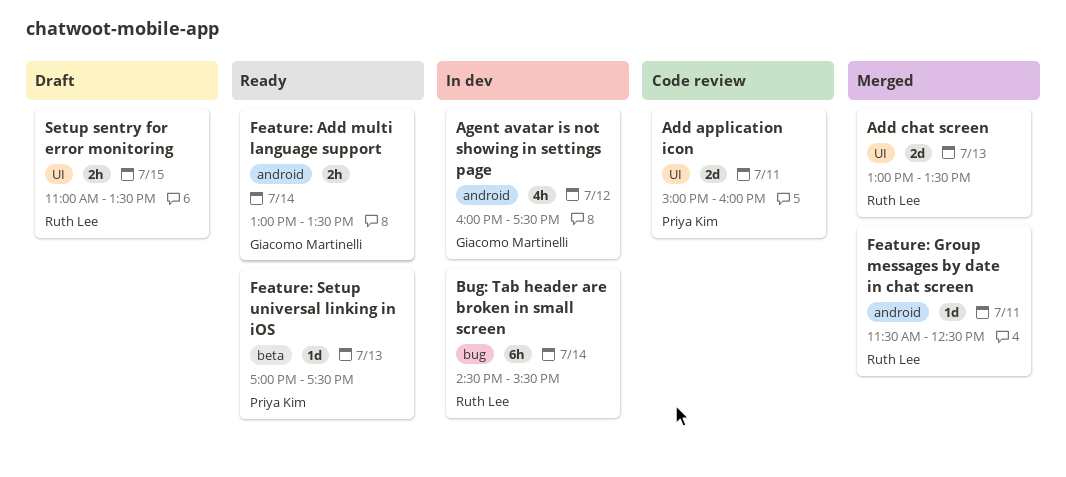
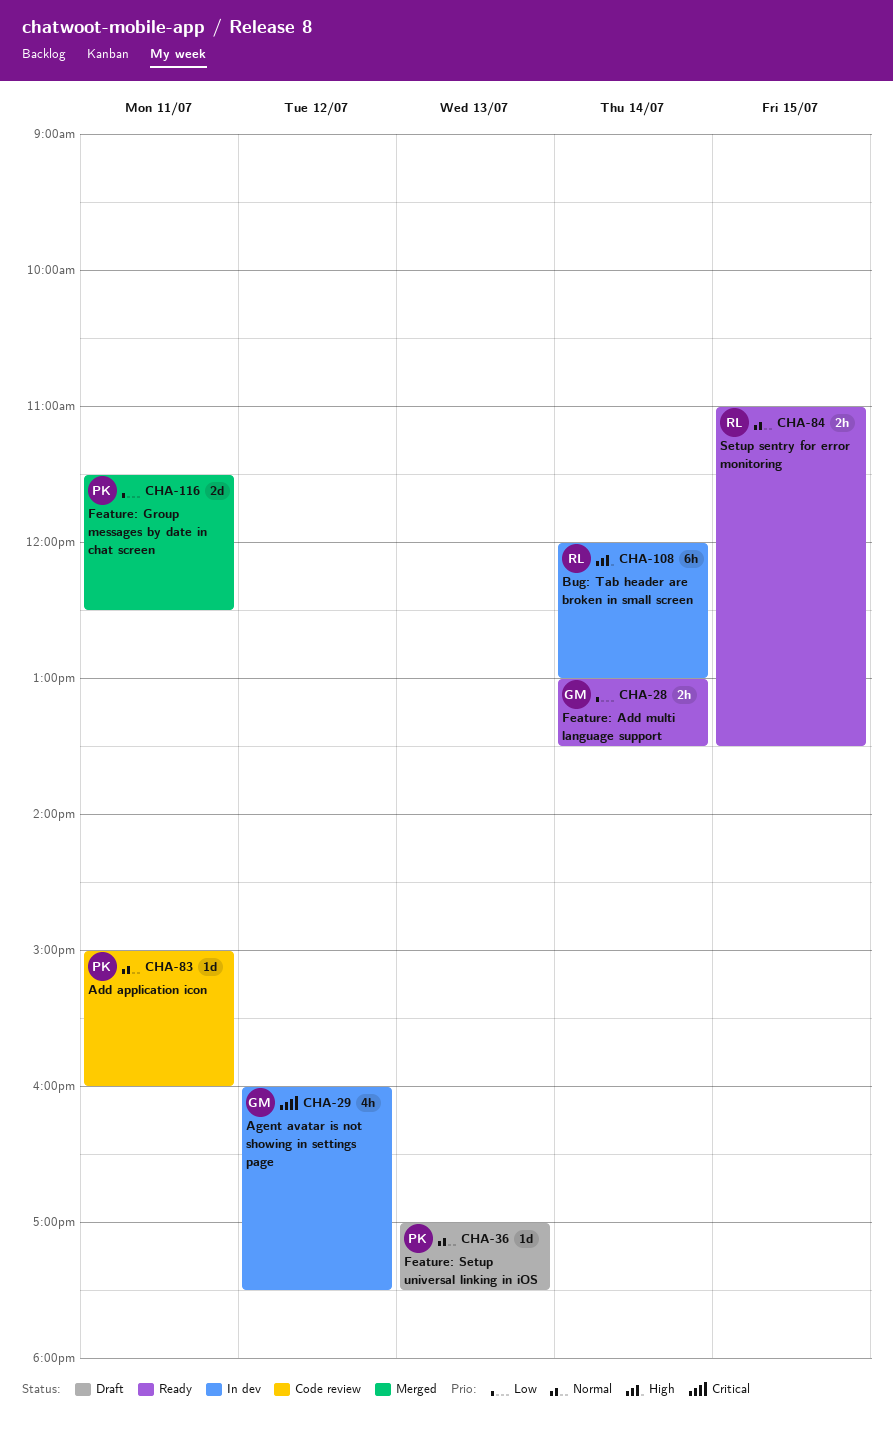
Add application icon, estimate: 2d -> 1d
Add chat screen: present -> none
Bug: Tab header are broken in small screen, begins: 14:30 -> 12:00
Bug: Tab header are broken in small screen, ends: 15:30 -> 13:00
Feature: Group messages by date in chat screen, owner: Ruth Lee -> Priya Kim
Feature: Group messages by date in chat screen, estimate: 1d -> 2d
Feature: Setup universal linking in iOS, status: Ready -> Draft
Setup sentry for error monitoring, status: Draft -> Ready

